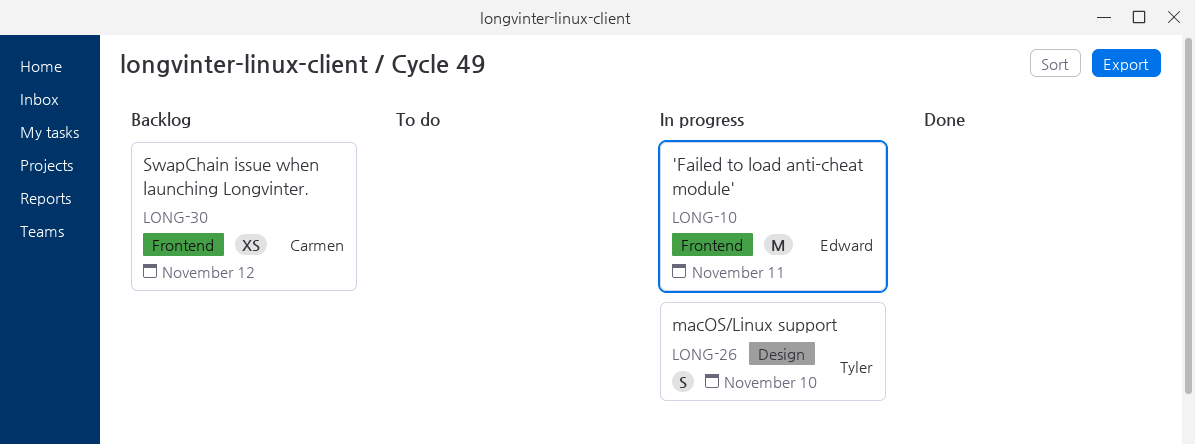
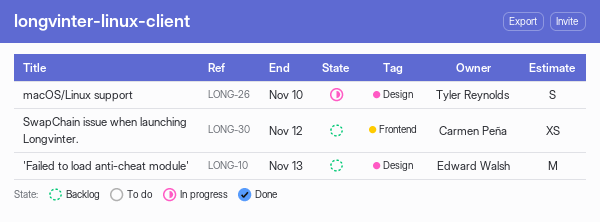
LONG-10, status: In progress -> Backlog
LONG-10, label: Frontend -> Design
LONG-10, due: Nov 11 -> Nov 13

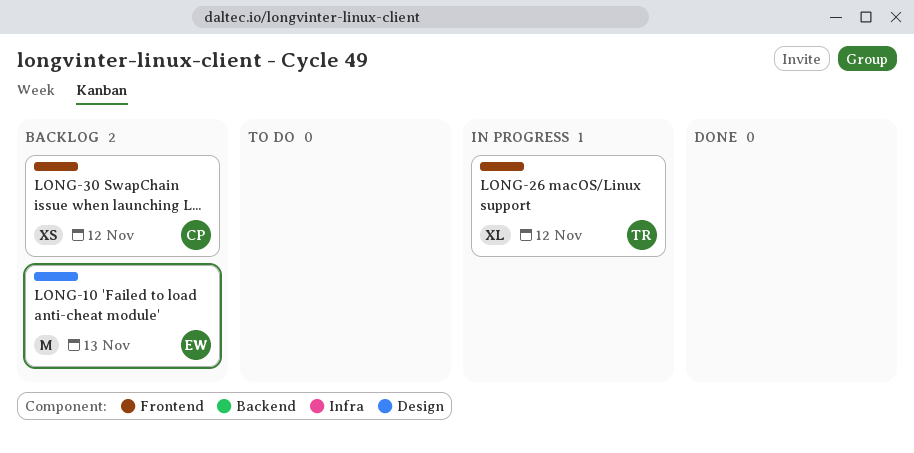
LONG-26, label: Design -> Frontend
LONG-26, estimate: S -> XL
LONG-26, due: Nov 10 -> Nov 12

